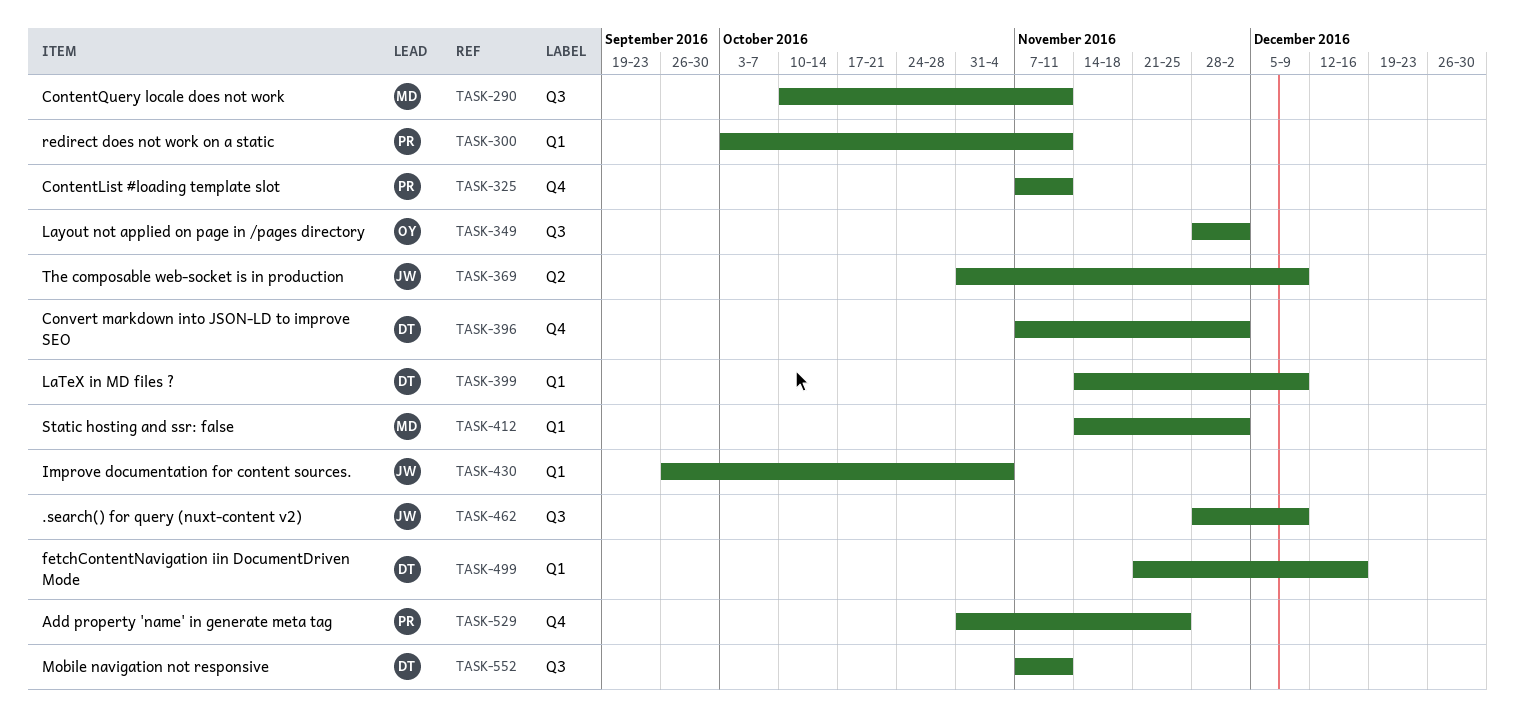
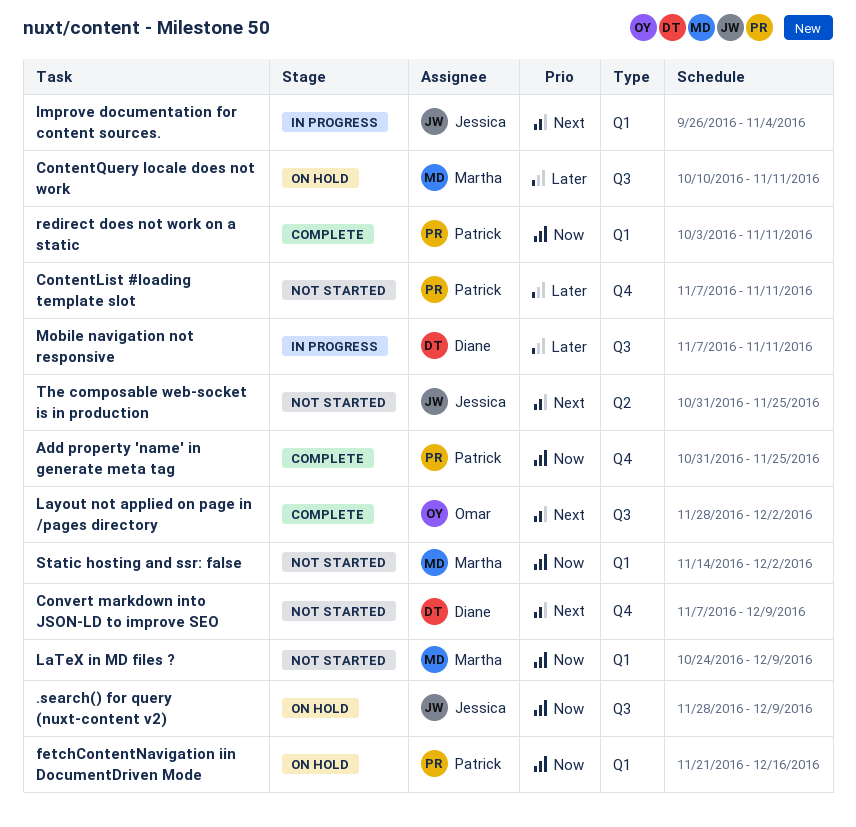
Convert markdown into JSON-LD to improve SEO, due: Dec 2 -> Dec 9
fetchContentNavigation iin DocumentDriven Mode, owner: Diane -> Patrick
LaTeX in MD files ?, owner: Diane -> Martha
LaTeX in MD files ?, start: Nov 14 -> Oct 24
The composable web-socket is in production, due: Dec 9 -> Nov 25

